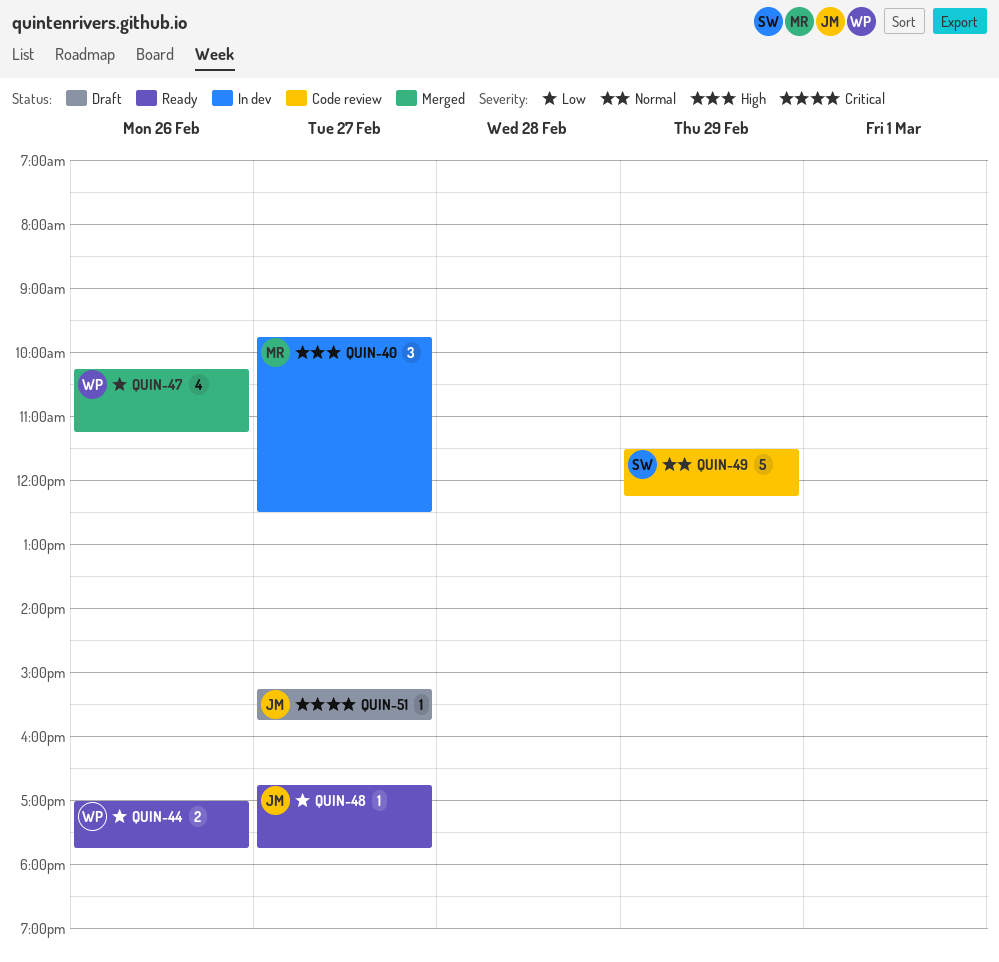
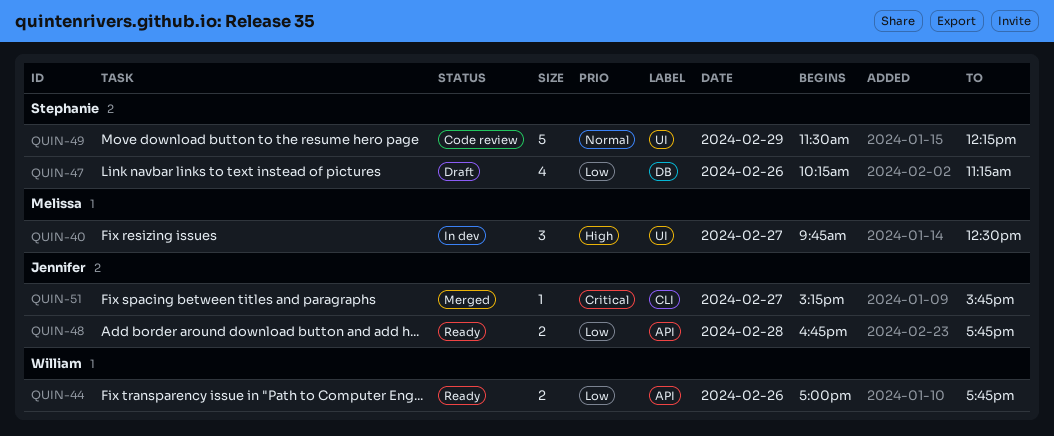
QUIN-47, status: Merged -> Draft
QUIN-47, owner: William -> Stephanie
QUIN-48, estimate: 1 -> 2
QUIN-48, day: Feb 27 -> Feb 28
QUIN-51, status: Draft -> Merged

